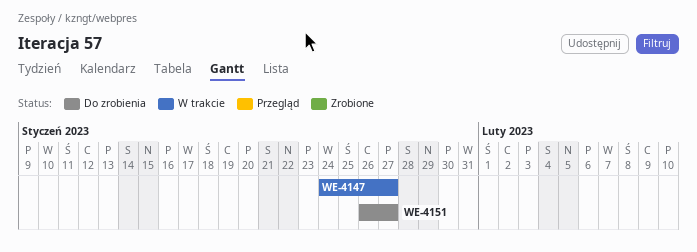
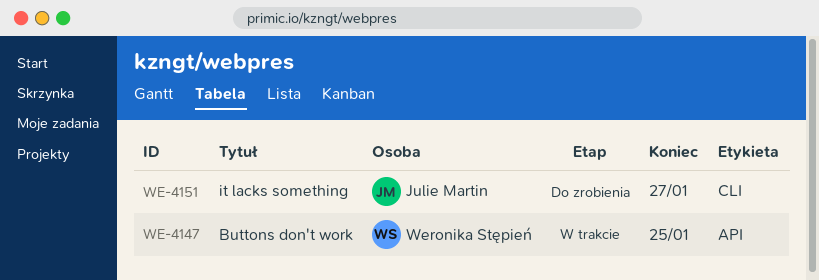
WE-4147, due: Jan 27 -> Jan 25

